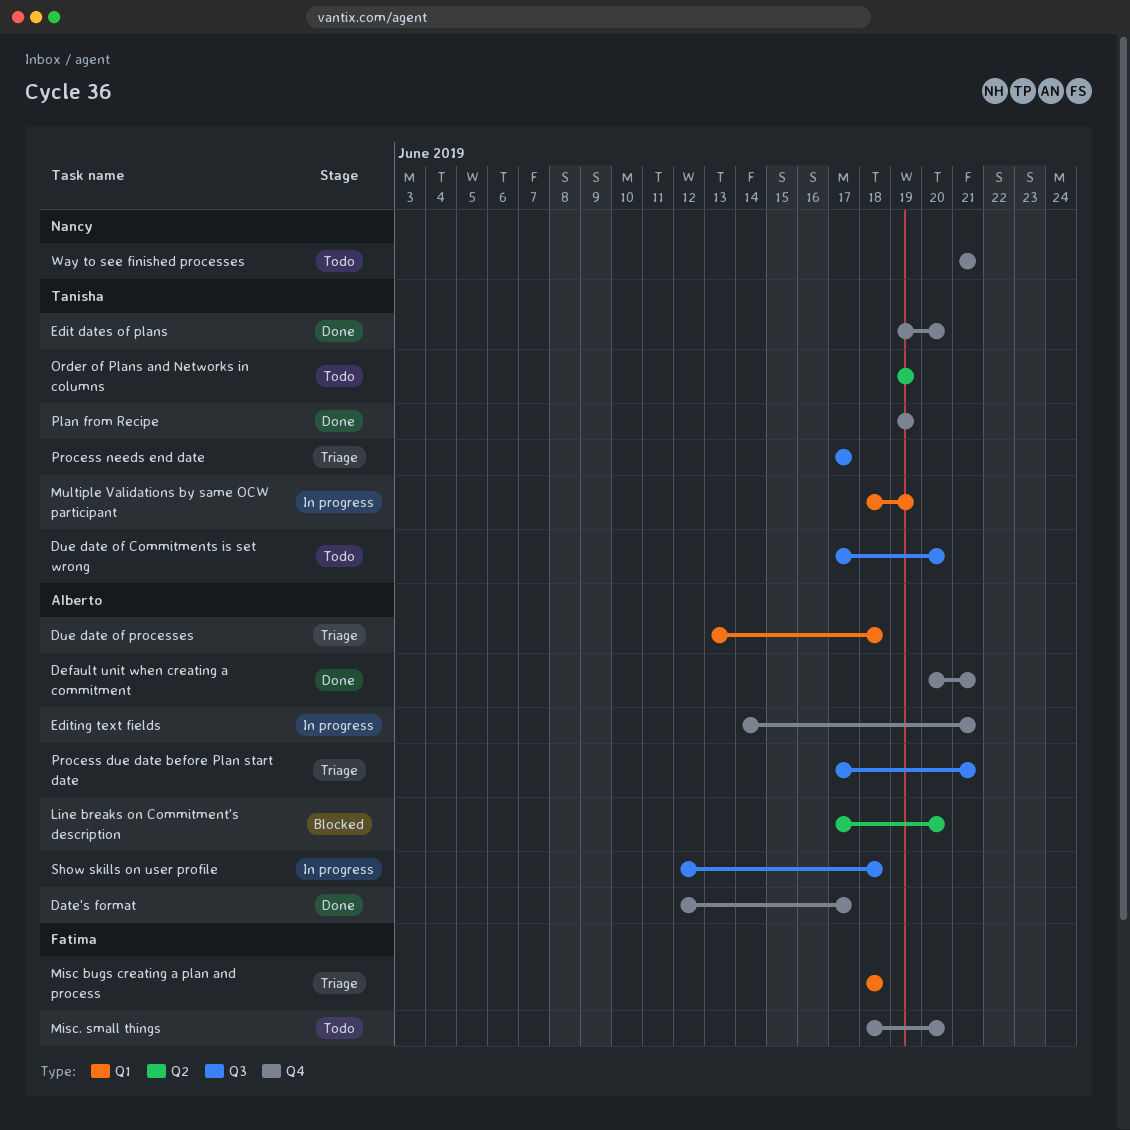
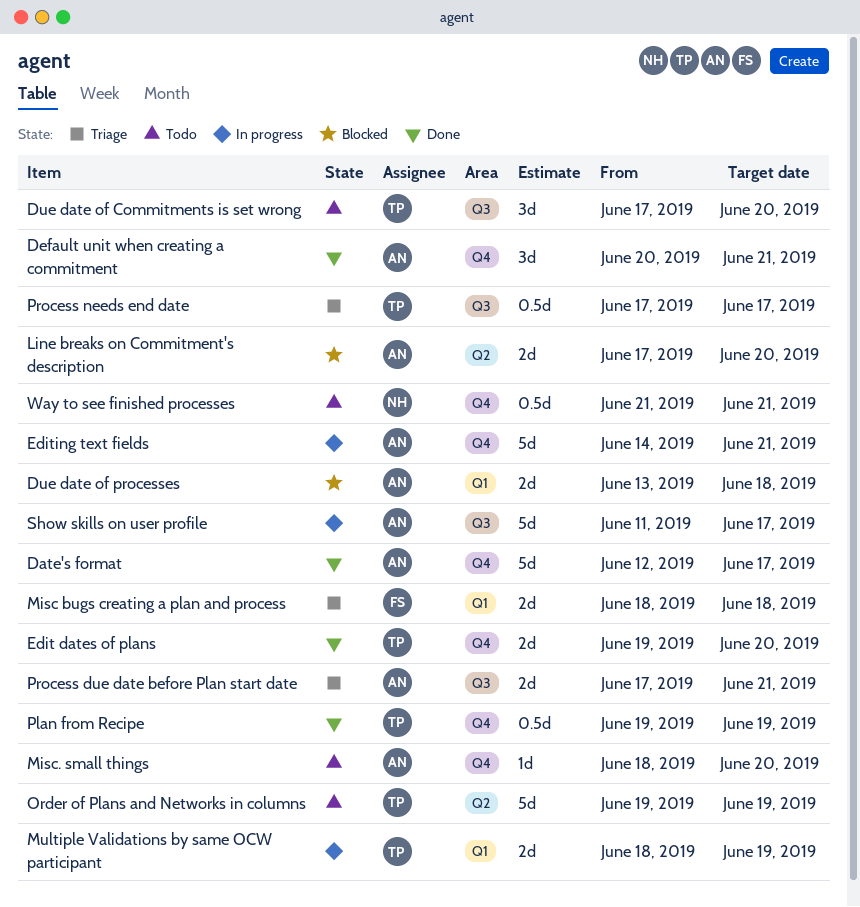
Due date of processes, status: Triage -> Blocked
Misc. small things, owner: Fatima -> Alberto
Show skills on user profile, start: Jun 12 -> Jun 11
Show skills on user profile, due: Jun 18 -> Jun 17

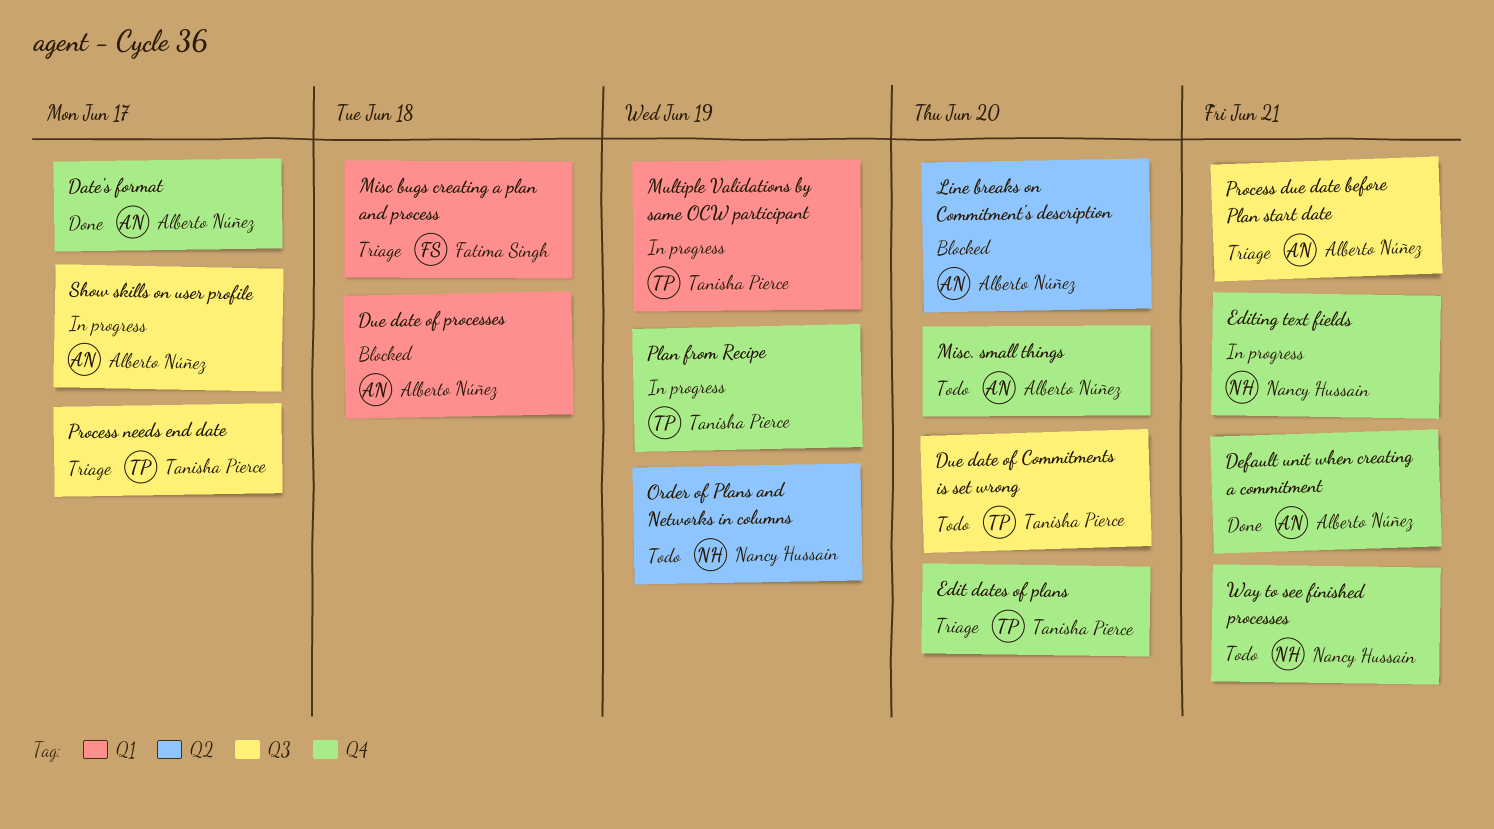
Edit dates of plans, status: Done -> Triage
Editing text fields, owner: Alberto Núñez -> Nancy Hussain
Order of Plans and Networks in columns, owner: Tanisha Pierce -> Nancy Hussain
Plan from Recipe, status: Done -> In progress

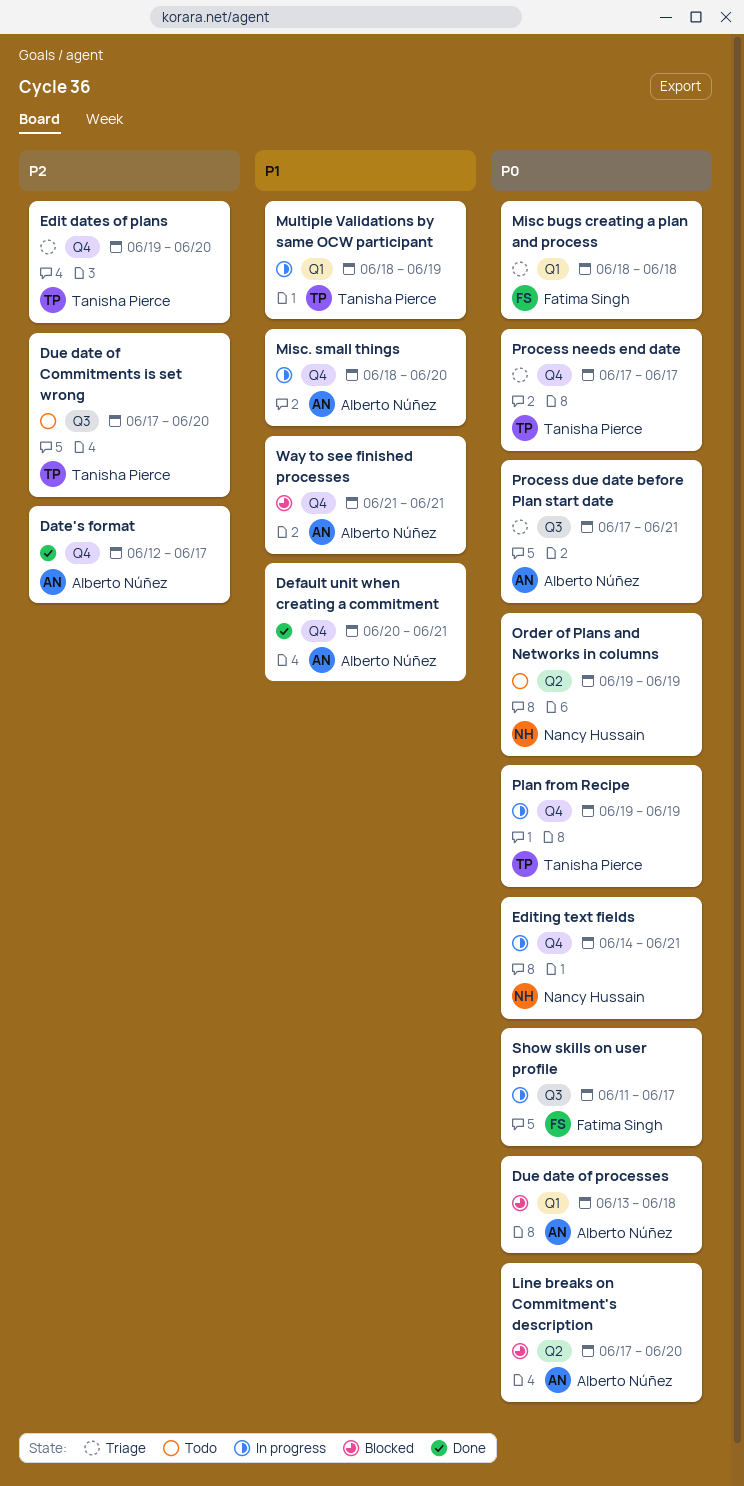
Misc. small things, status: Todo -> In progress
Process needs end date, label: Q3 -> Q4
Show skills on user profile, owner: Alberto Núñez -> Fatima Singh
Way to see finished processes, status: Todo -> Blocked
Way to see finished processes, owner: Nancy Hussain -> Alberto Núñez

